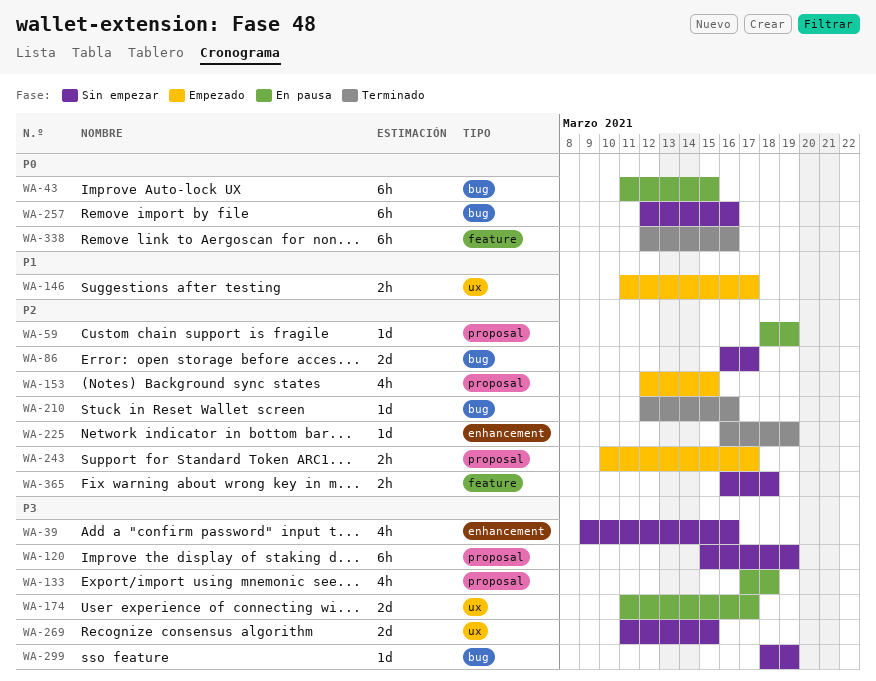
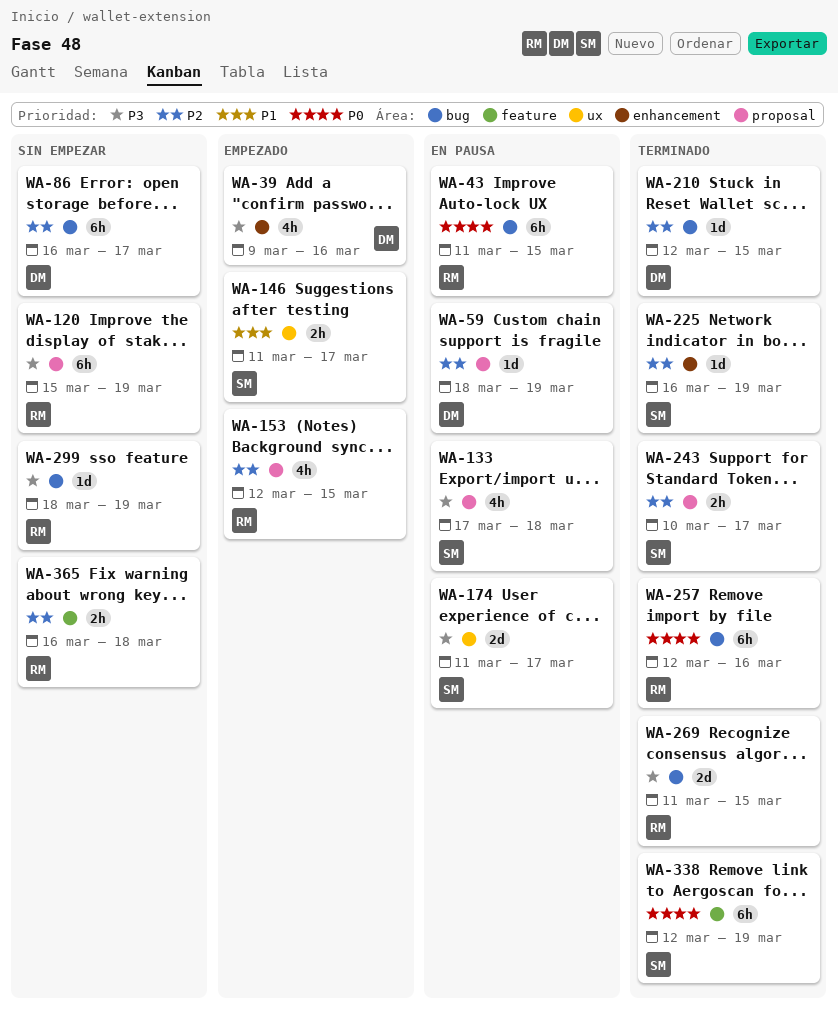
WA-39, status: Sin empezar -> Empezado
WA-86, estimate: 2d -> 6h
WA-210, due: Mar 16 -> Mar 15
WA-243, status: Empezado -> Terminado
WA-257, status: Sin empezar -> Terminado
WA-269, status: Sin empezar -> Terminado
WA-269, label: ux -> bug
WA-338, due: Mar 16 -> Mar 19

